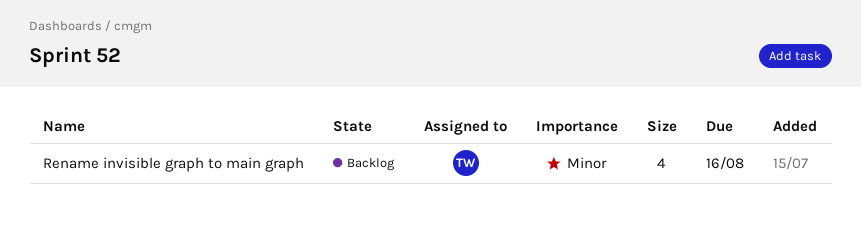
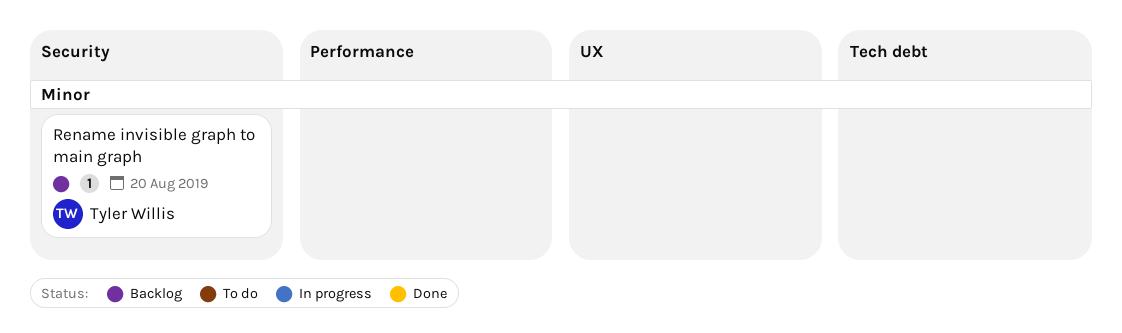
Rename invisible graph to main graph, estimate: 4 -> 1
Rename invisible graph to main graph, due: Aug 16 -> Aug 20

